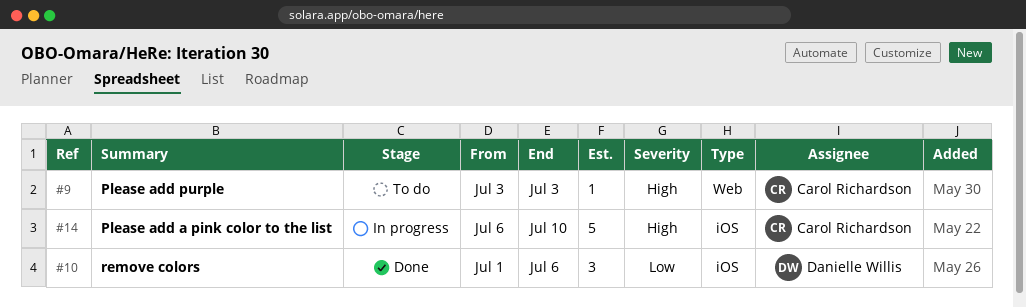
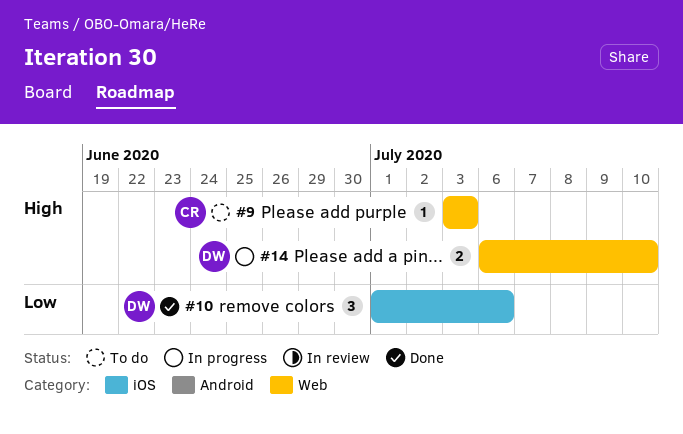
#14, owner: Carol Richardson -> Danielle Willis
#14, label: iOS -> Web
#14, estimate: 5 -> 2

